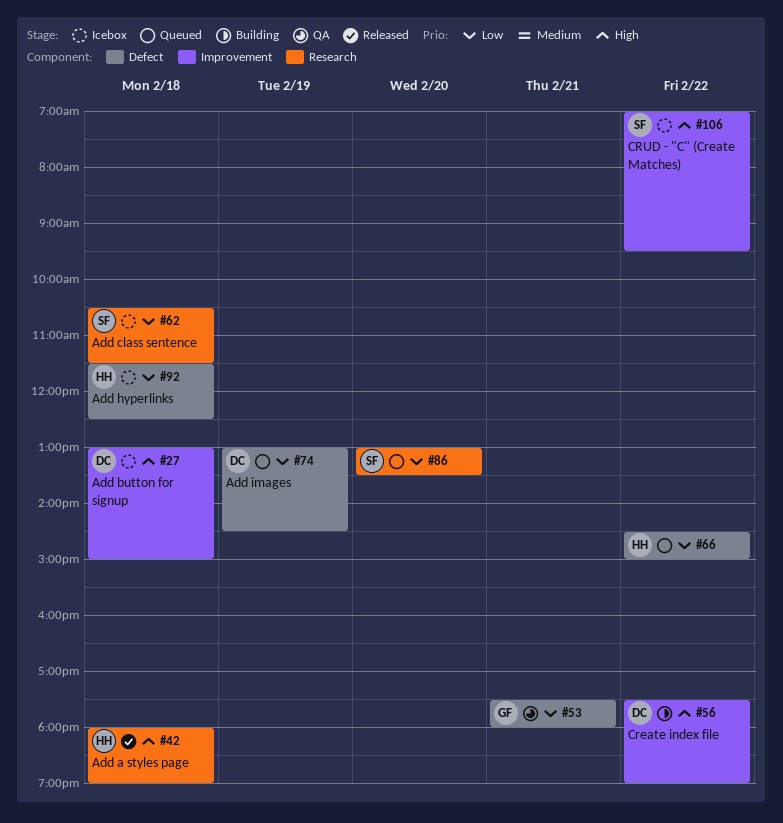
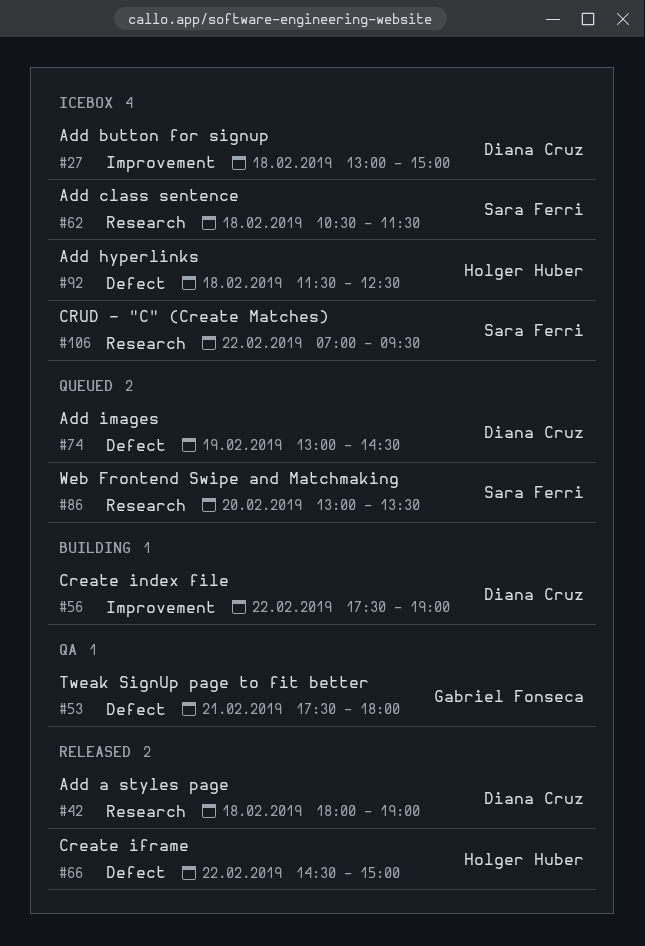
#42, owner: Holger Huber -> Diana Cruz
#66, status: Queued -> Released
#106, label: Improvement -> Research

